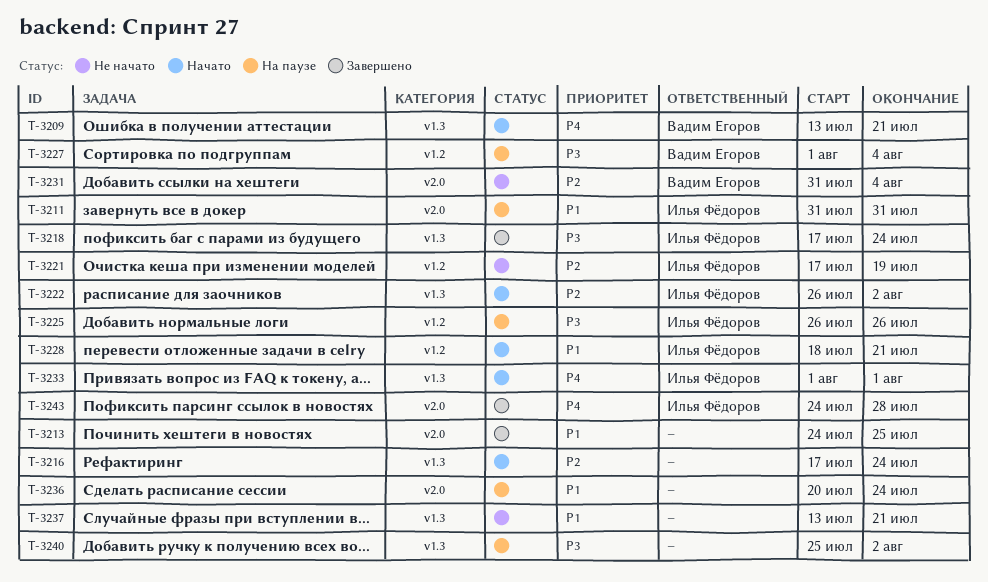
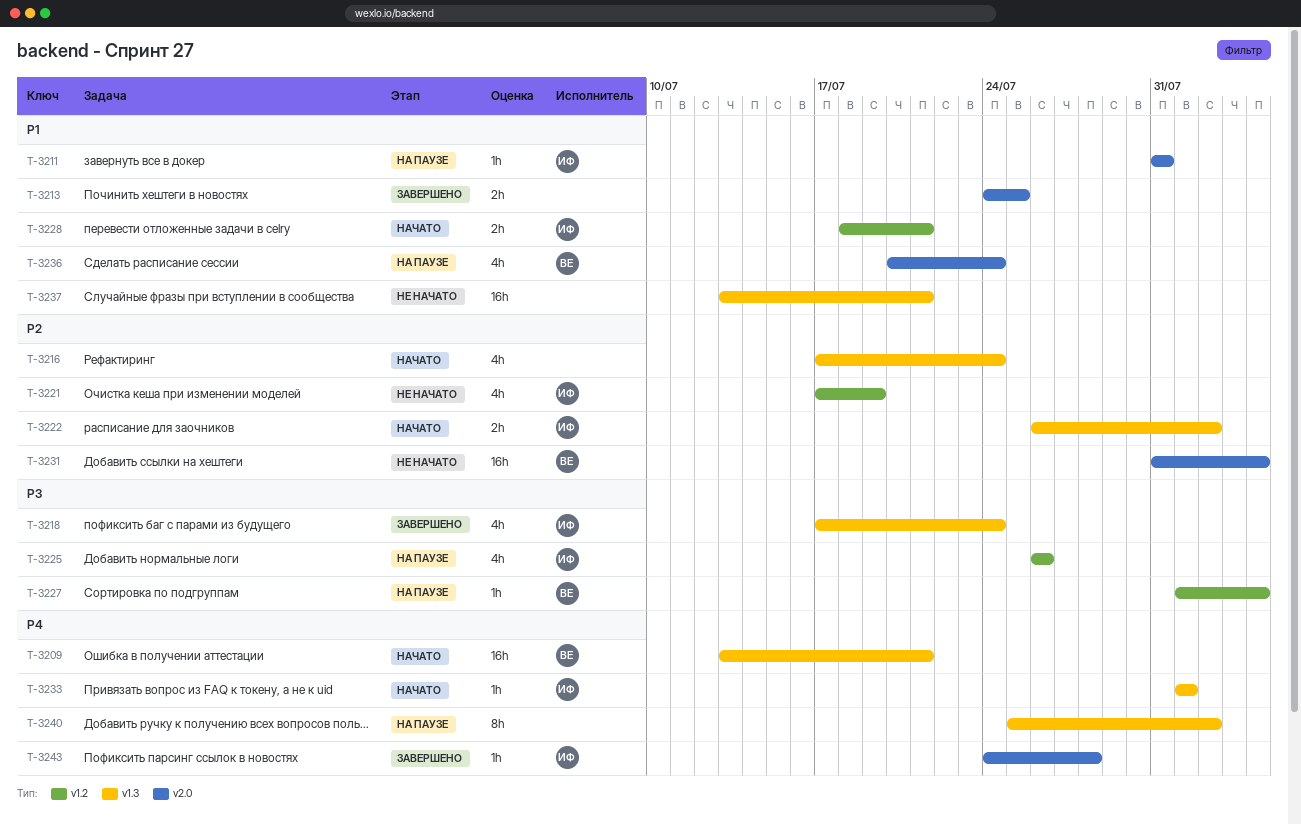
T-3236, owner: none -> Вадим Егоров
T-3240, priority: P3 -> P4

